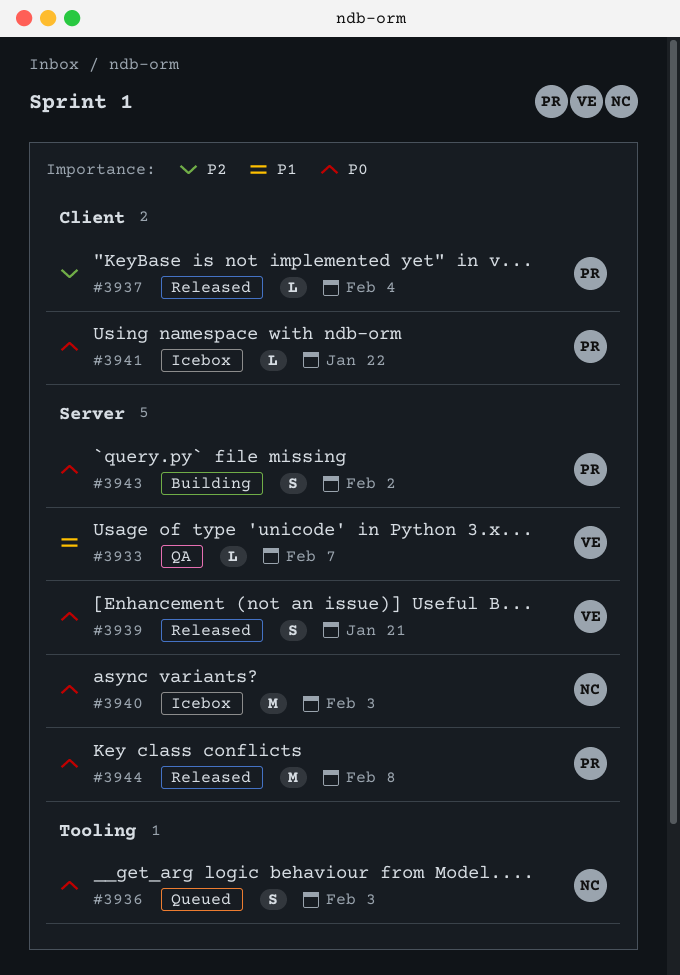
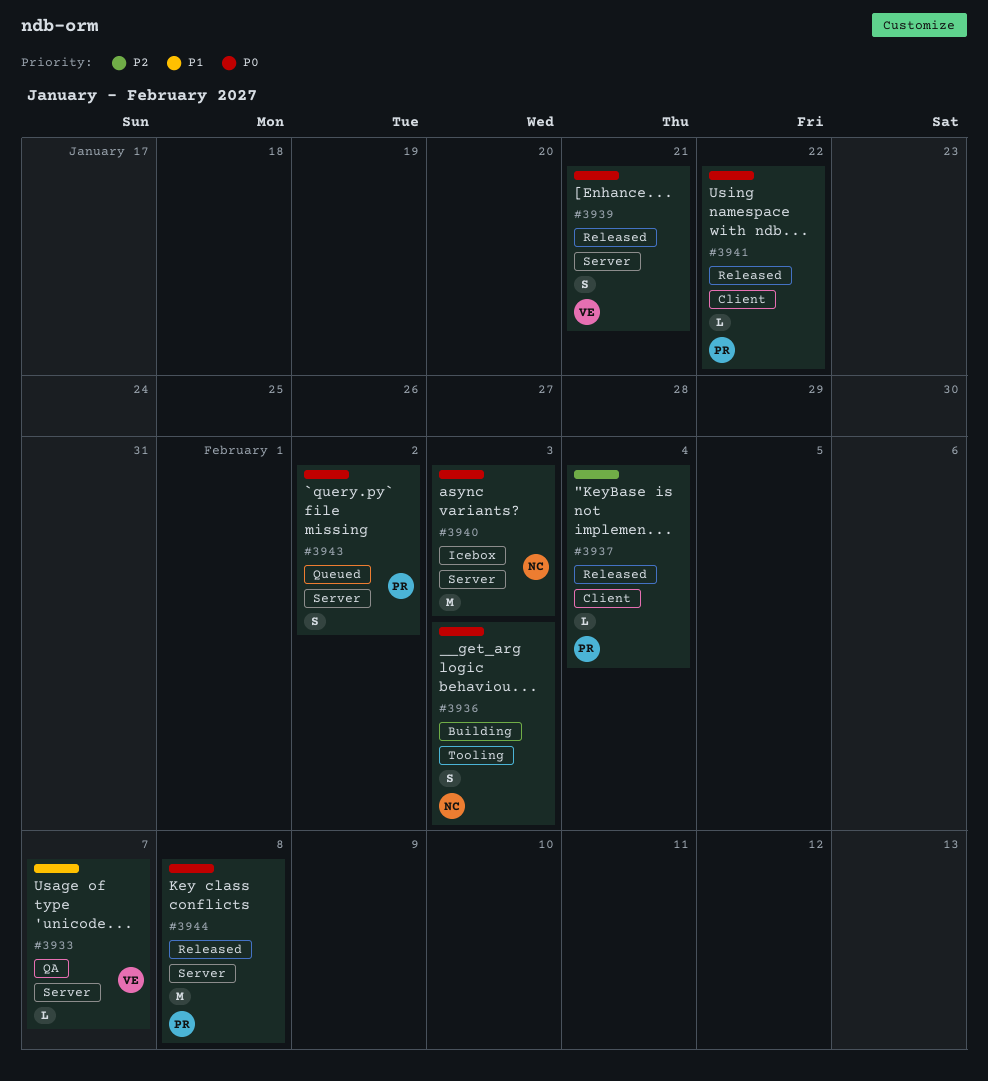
#3936, status: Queued -> Building
#3941, status: Icebox -> Released
#3943, status: Building -> Queued

